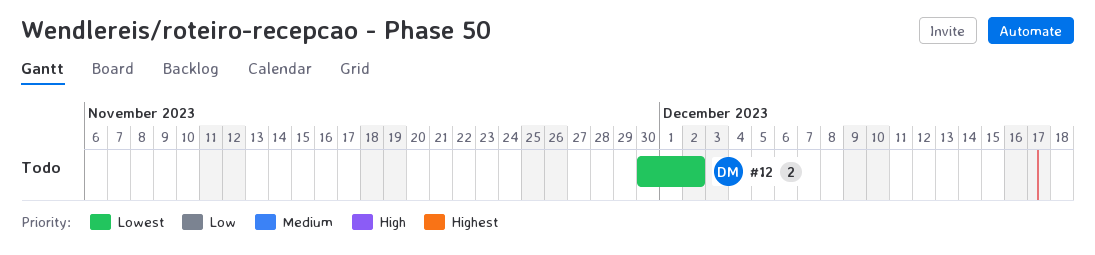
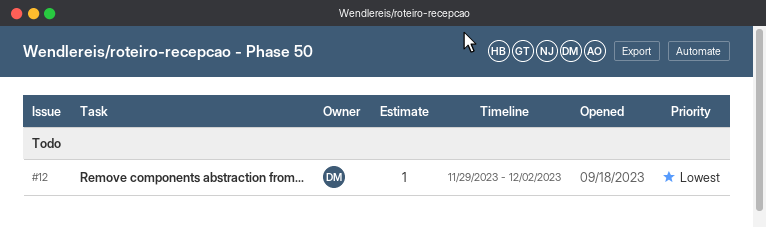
#12, estimate: 2 -> 1
#12, start: Nov 30 -> Nov 29

